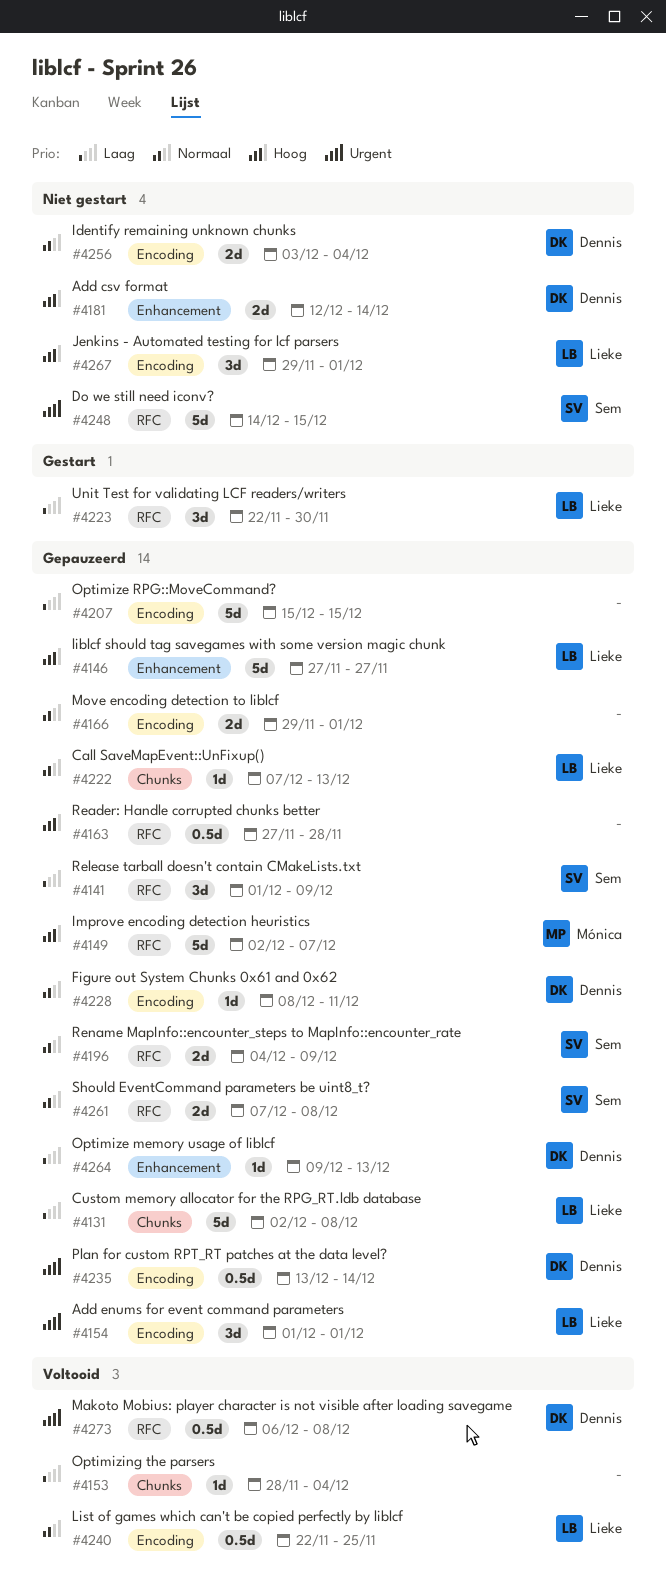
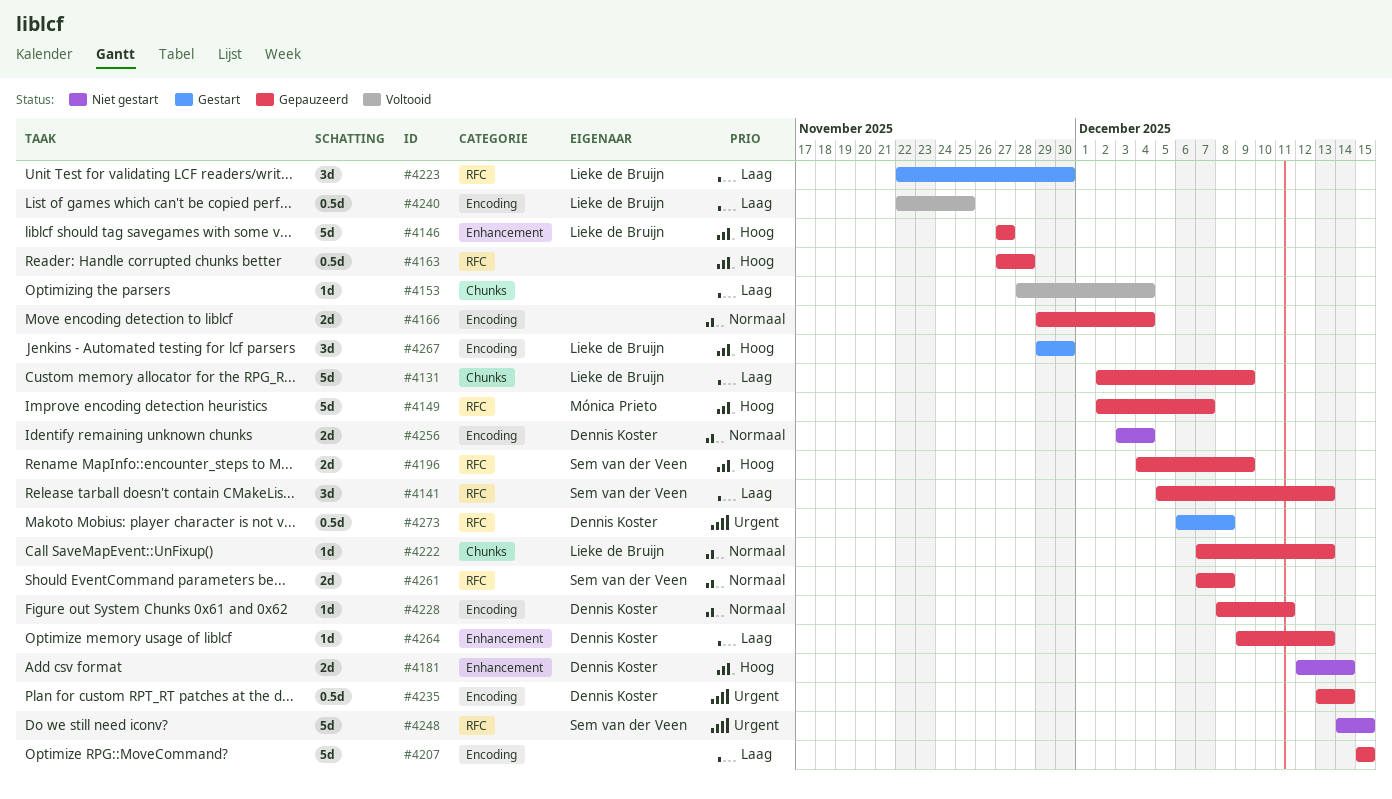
#4131, due: Dec 8 -> Dec 9
#4141, start: Dec 1 -> Dec 5
#4141, due: Dec 9 -> Dec 13
#4154: present -> none
#4166, due: Dec 1 -> Dec 4
#4196, priority: Normaal -> Hoog
#4240, priority: Normaal -> Laag
#4267, status: Niet gestart -> Gestart
#4267, due: Dec 1 -> Nov 30
#4273, status: Voltooid -> Gestart

